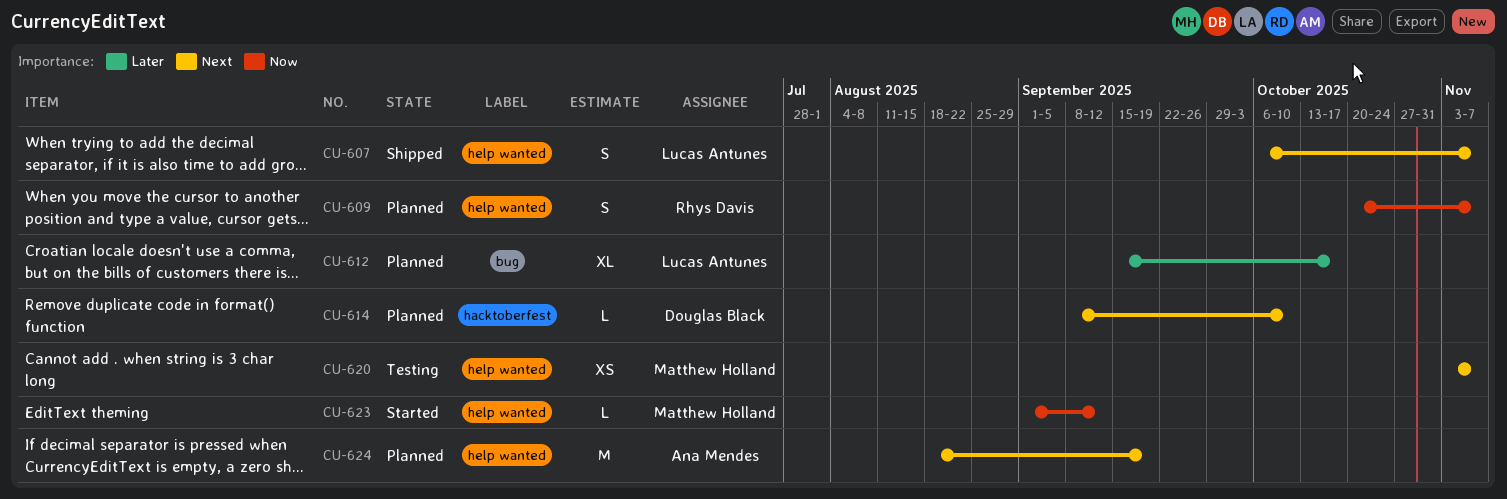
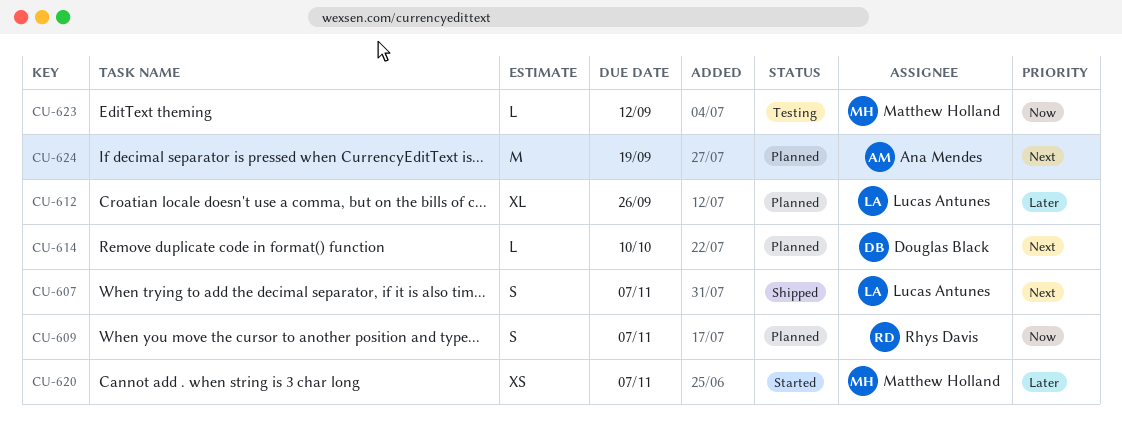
CU-612, due: Oct 17 -> Sep 26
CU-620, status: Testing -> Started
CU-620, priority: Next -> Later
CU-623, status: Started -> Testing

